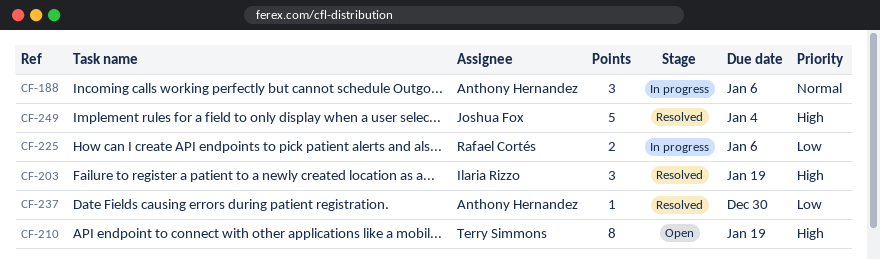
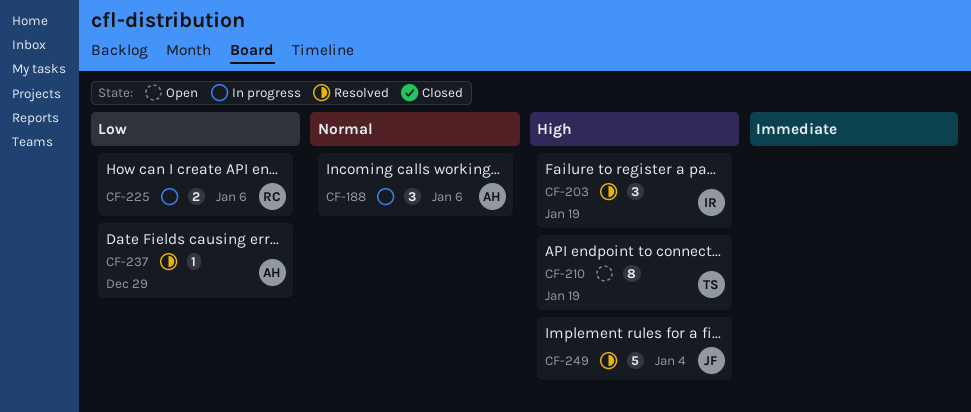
CF-237, due: Dec 30 -> Dec 29

